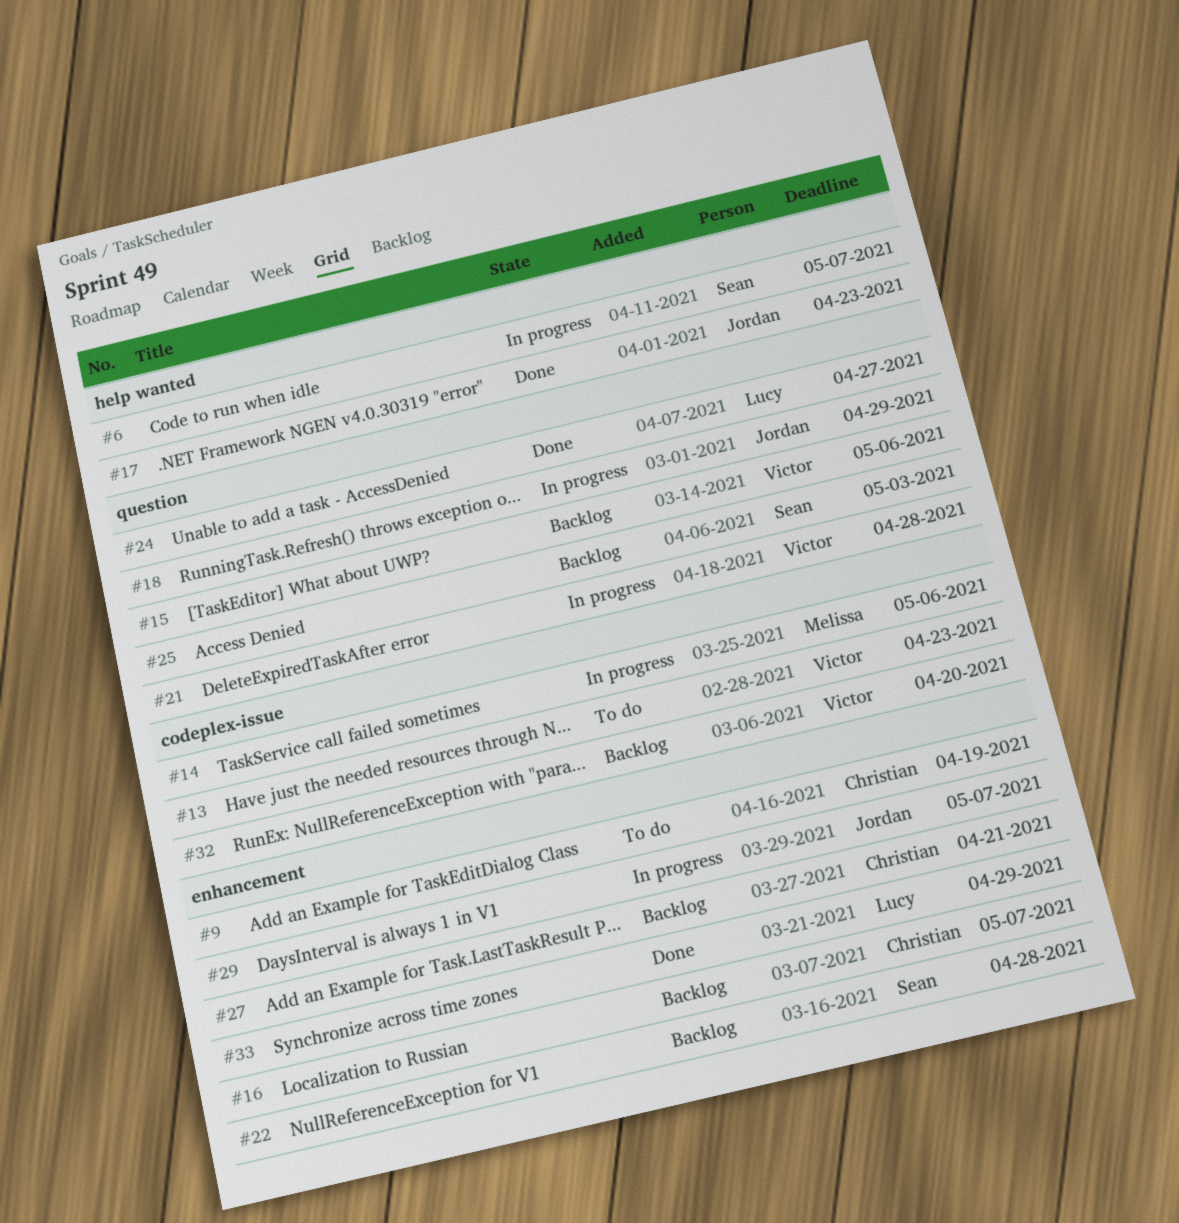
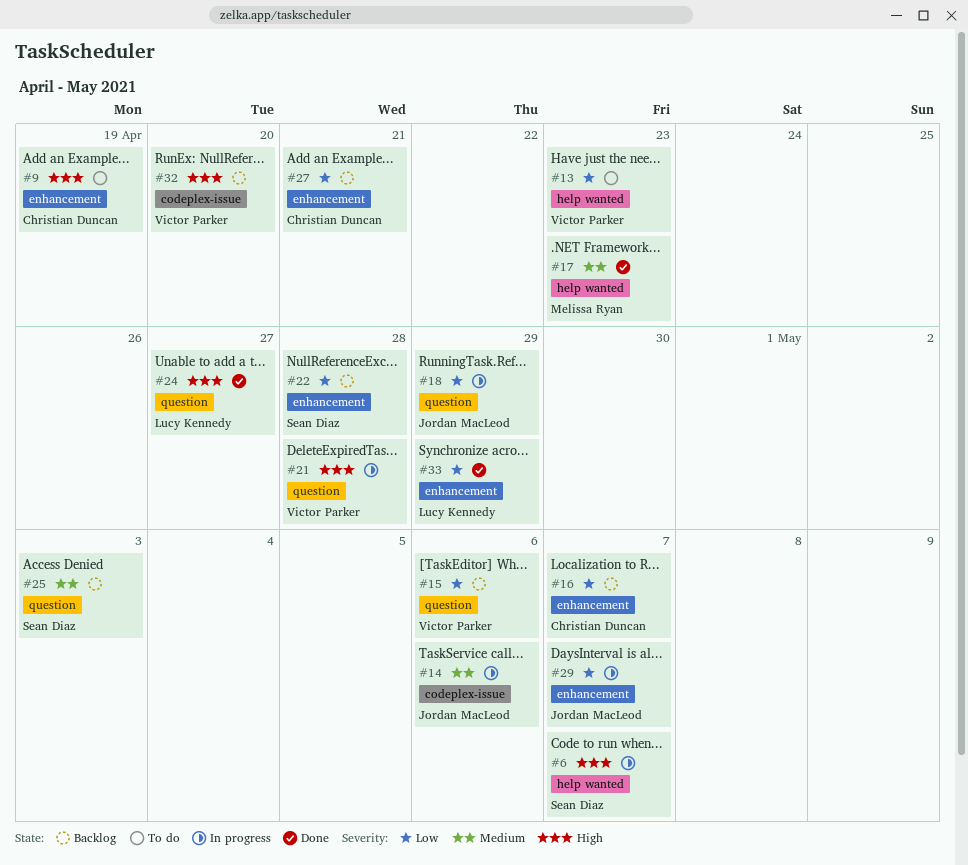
#13, label: codeplex-issue -> help wanted
#14, owner: Melissa Ryan -> Jordan MacLeod
#17, owner: Jordan MacLeod -> Melissa Ryan

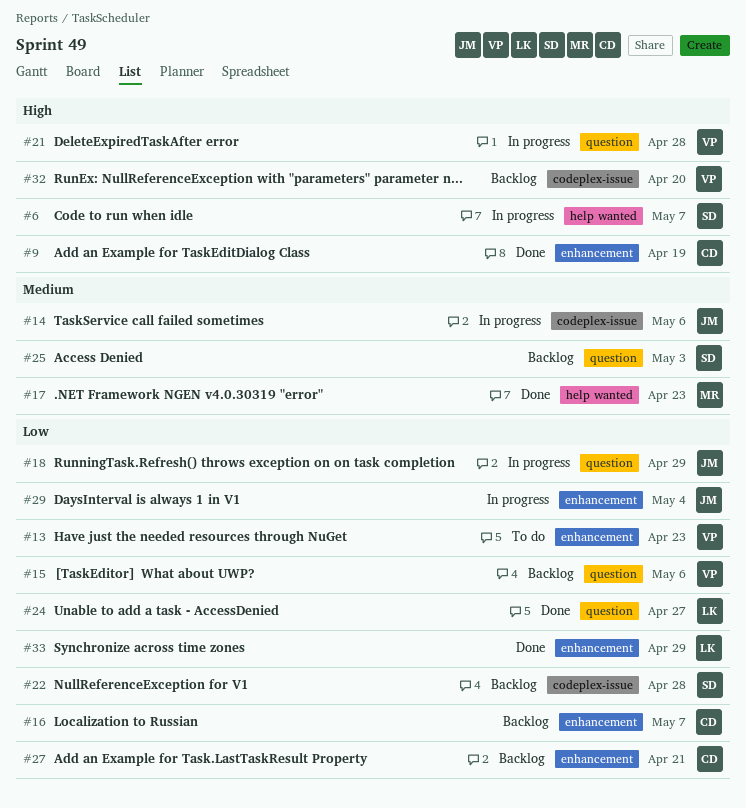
#9, status: To do -> Done
#13, label: help wanted -> enhancement
#22, label: enhancement -> codeplex-issue
#24, priority: High -> Low
#29, due: May 7 -> May 4

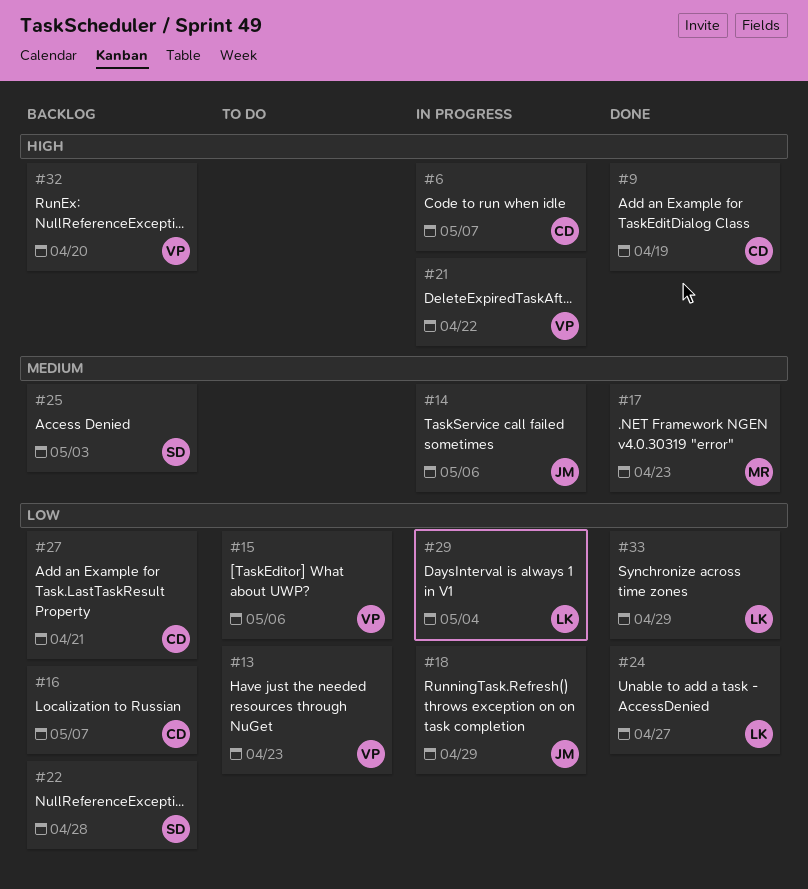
#6, owner: SD -> CD
#15, status: Backlog -> To do
#21, due: Apr 28 -> Apr 22
#29, owner: JM -> LK

